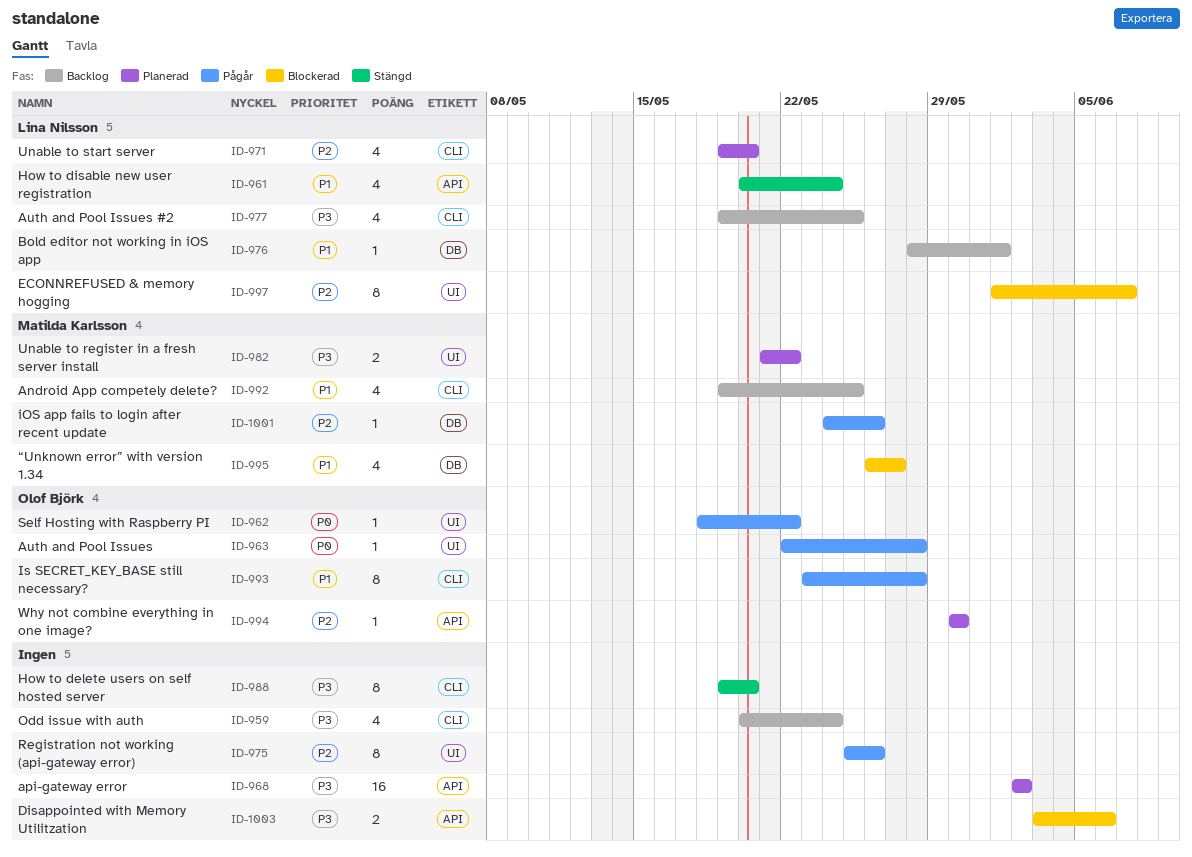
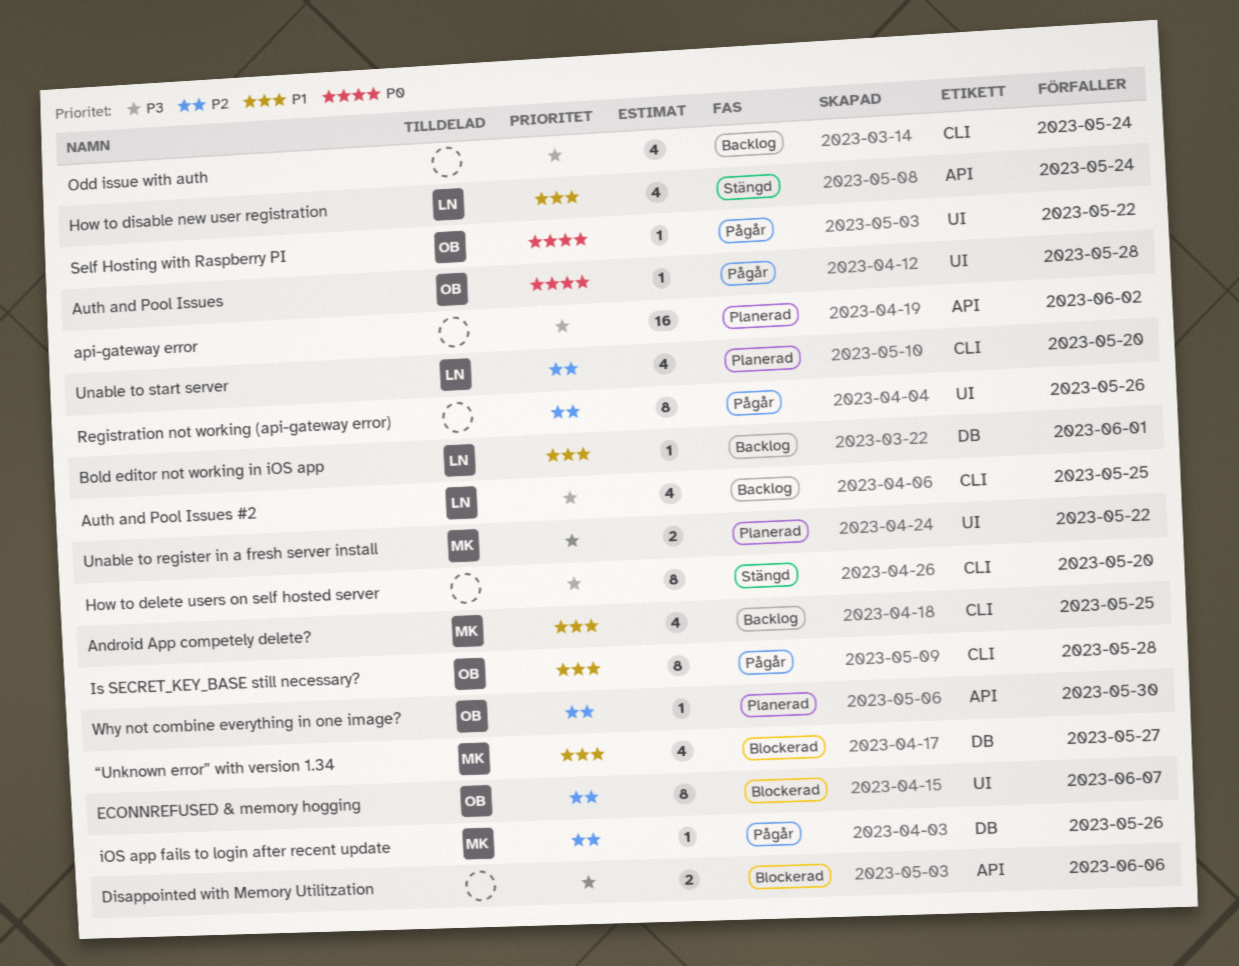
ECONNREFUSED & memory hogging, owner: Lina Nilsson -> Olof Björk

